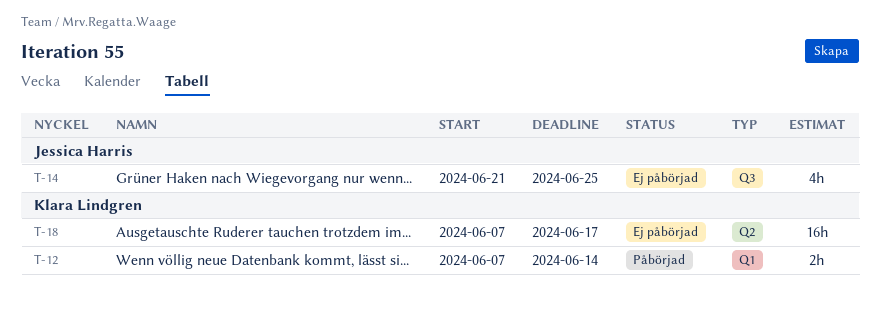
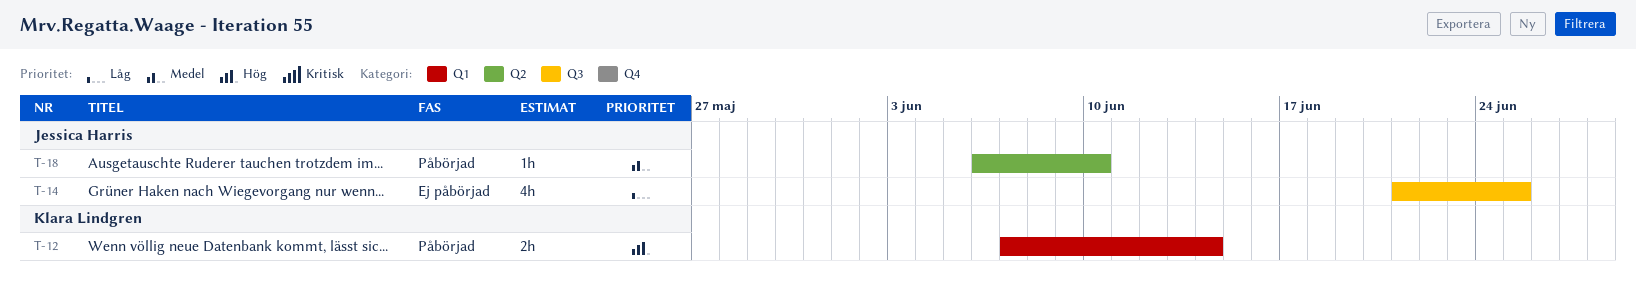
T-18, status: Ej påbörjad -> Påbörjad
T-18, owner: Klara Lindgren -> Jessica Harris
T-18, estimate: 16h -> 1h
T-18, start: Jun 7 -> Jun 6
T-18, due: Jun 17 -> Jun 10

